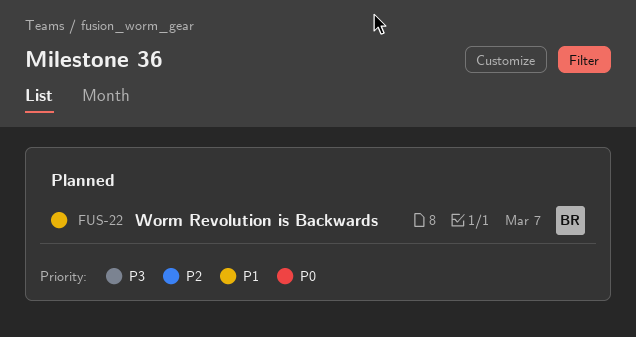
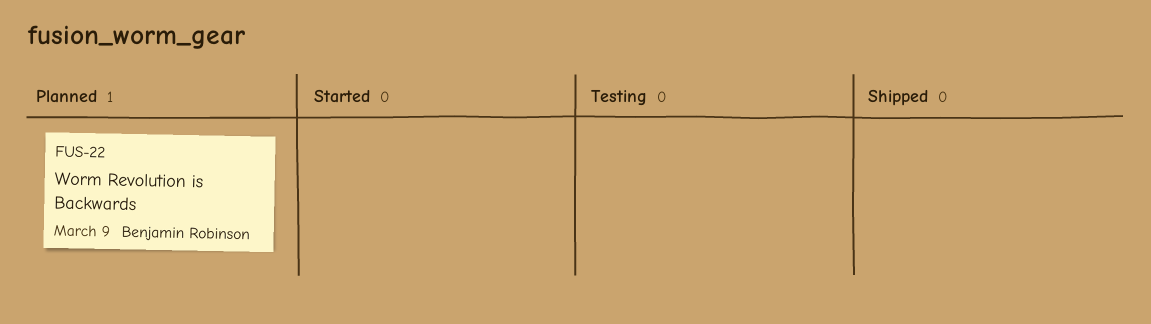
FUS-22, due: Mar 7 -> Mar 9

